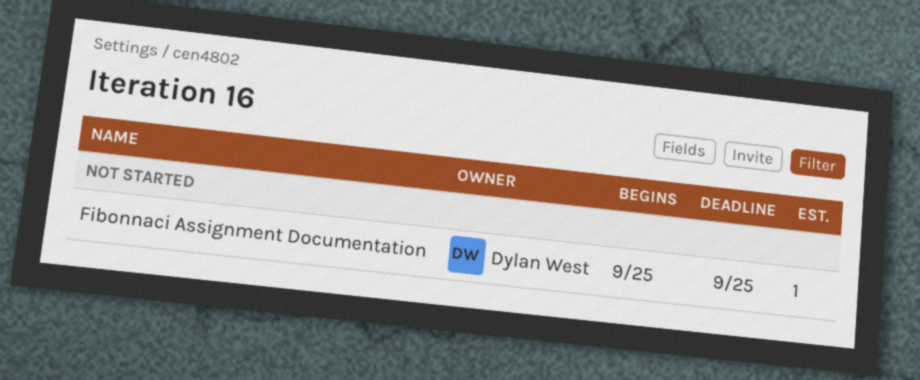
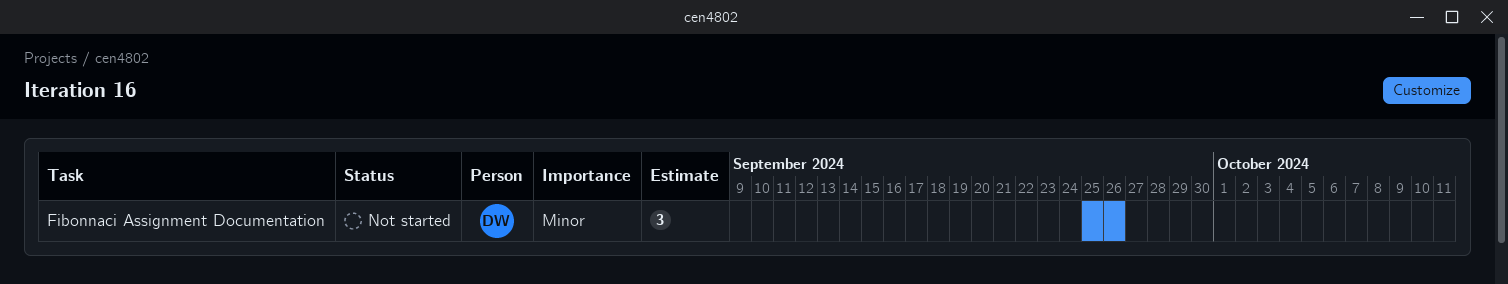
Fibonnaci Assignment Documentation, estimate: 1 -> 3
Fibonnaci Assignment Documentation, due: Sep 25 -> Sep 26

